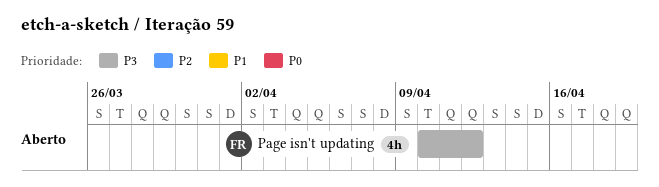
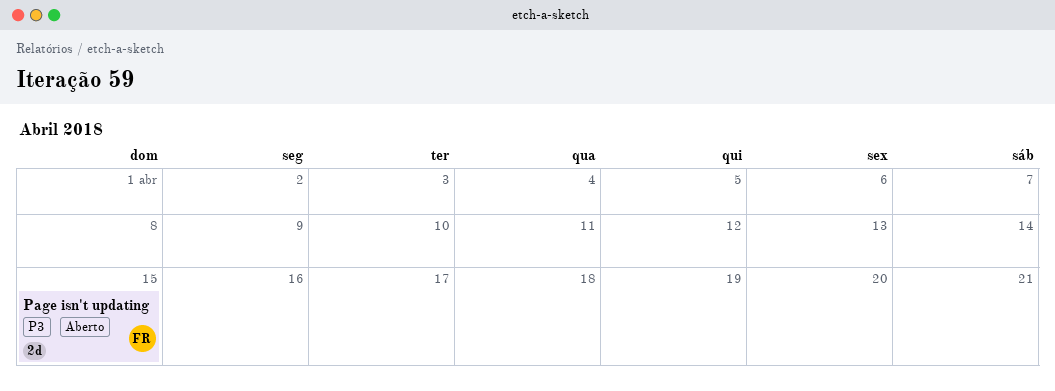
Page isn't updating, estimate: 4h -> 2d
Page isn't updating, due: Apr 12 -> Apr 15

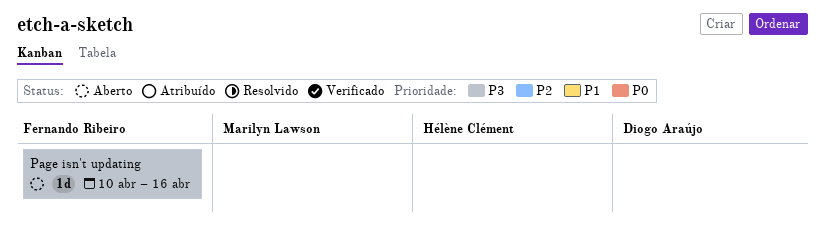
Page isn't updating, estimate: 2d -> 1d
Page isn't updating, due: Apr 15 -> Apr 16

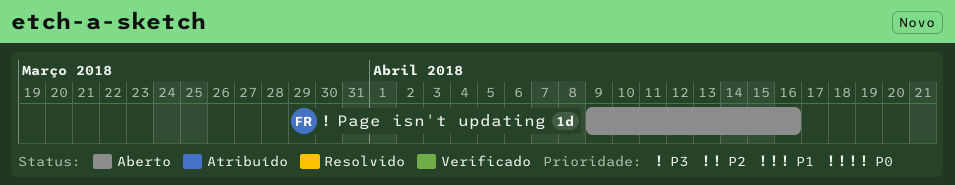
Page isn't updating, start: Apr 10 -> Apr 9

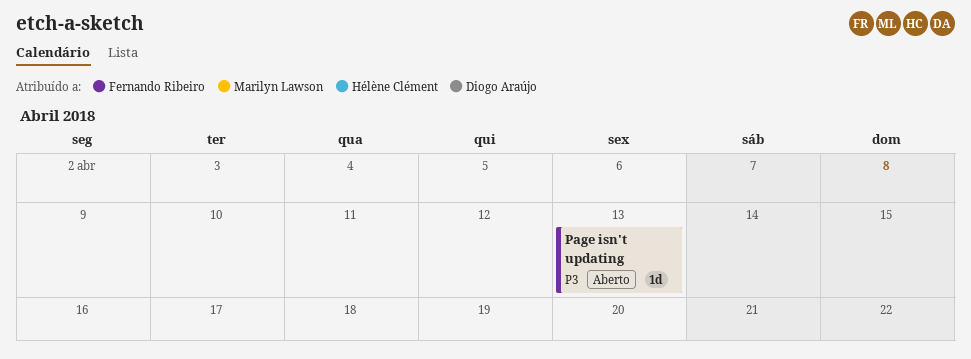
Page isn't updating, due: Apr 16 -> Apr 13

